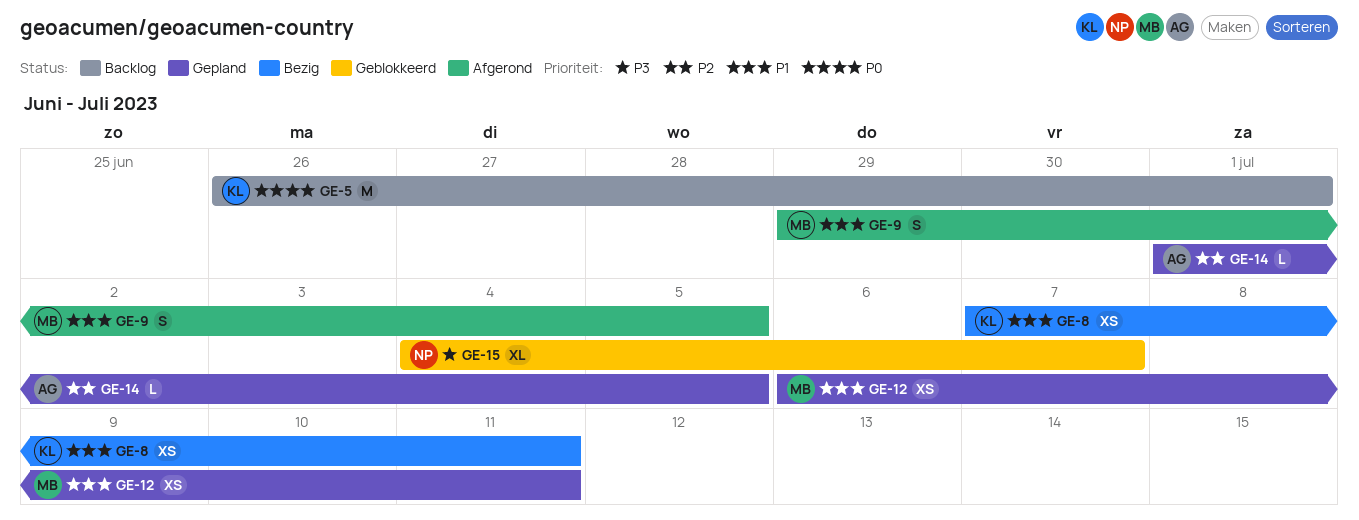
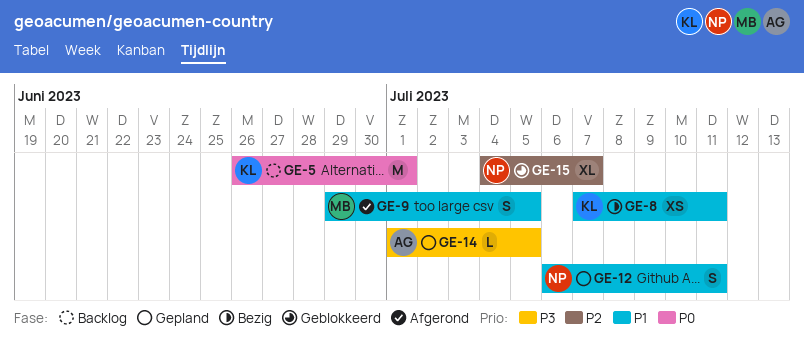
GE-12, owner: MB -> NP
GE-12, estimate: XS -> S
GE-14, priority: P2 -> P3
GE-15, priority: P3 -> P2

